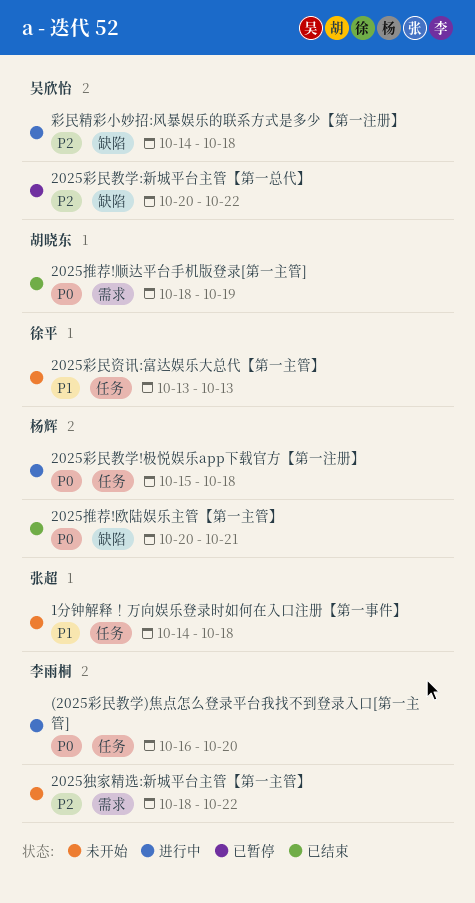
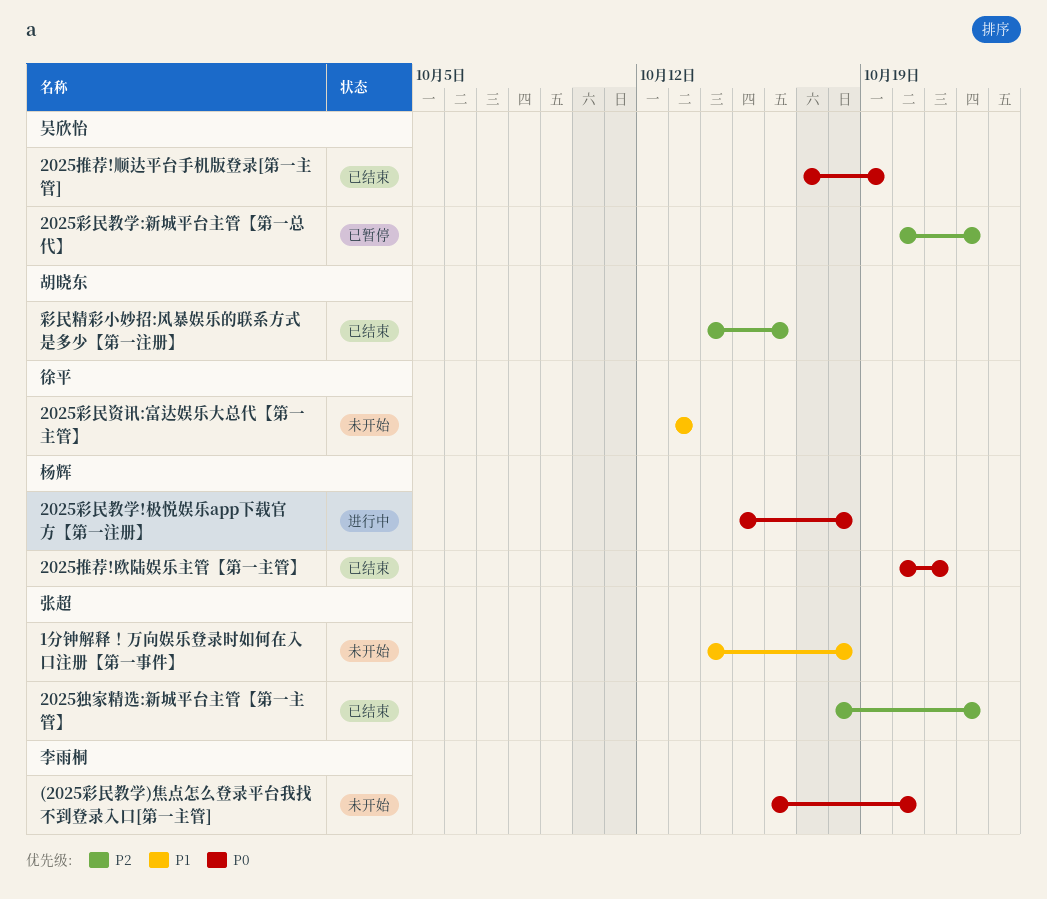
(2025彩民教学)焦点怎么登录平台我找不到登录入口[第一主管], status: 进行中 -> 未开始
2025推荐!顺达平台手机版登录[第一主管], owner: 胡晓东 -> 吴欣怡
2025推荐!顺达平台手机版登录[第一主管], start: Oct 18 -> Oct 17
2025独家精选:新城平台主管【第一主管】, status: 未开始 -> 已结束
2025独家精选:新城平台主管【第一主管】, owner: 李雨桐 -> 张超
彩民精彩小妙招:风暴娱乐的联系方式是多少【第一注册】, status: 进行中 -> 已结束
彩民精彩小妙招:风暴娱乐的联系方式是多少【第一注册】, owner: 吴欣怡 -> 胡晓东
彩民精彩小妙招:风暴娱乐的联系方式是多少【第一注册】, due: Oct 18 -> Oct 16

